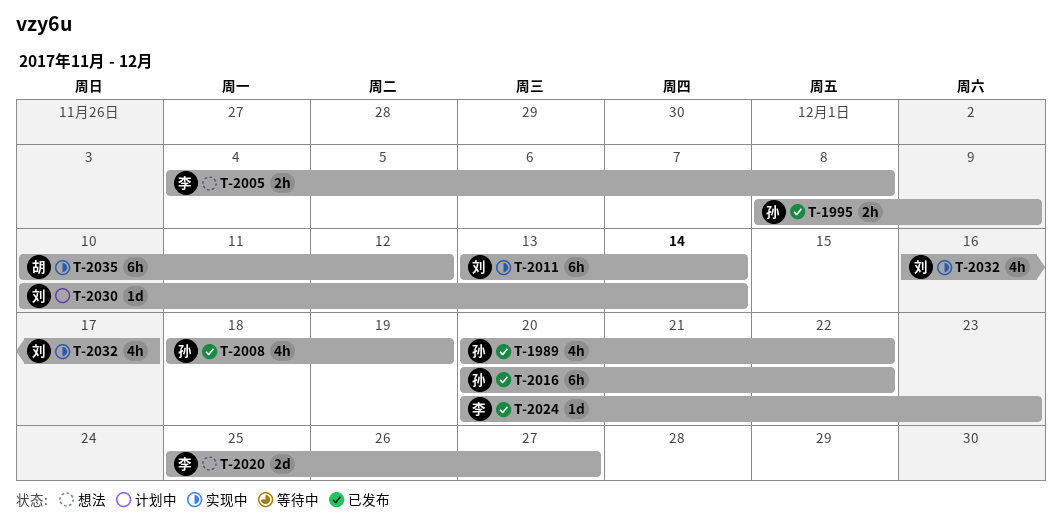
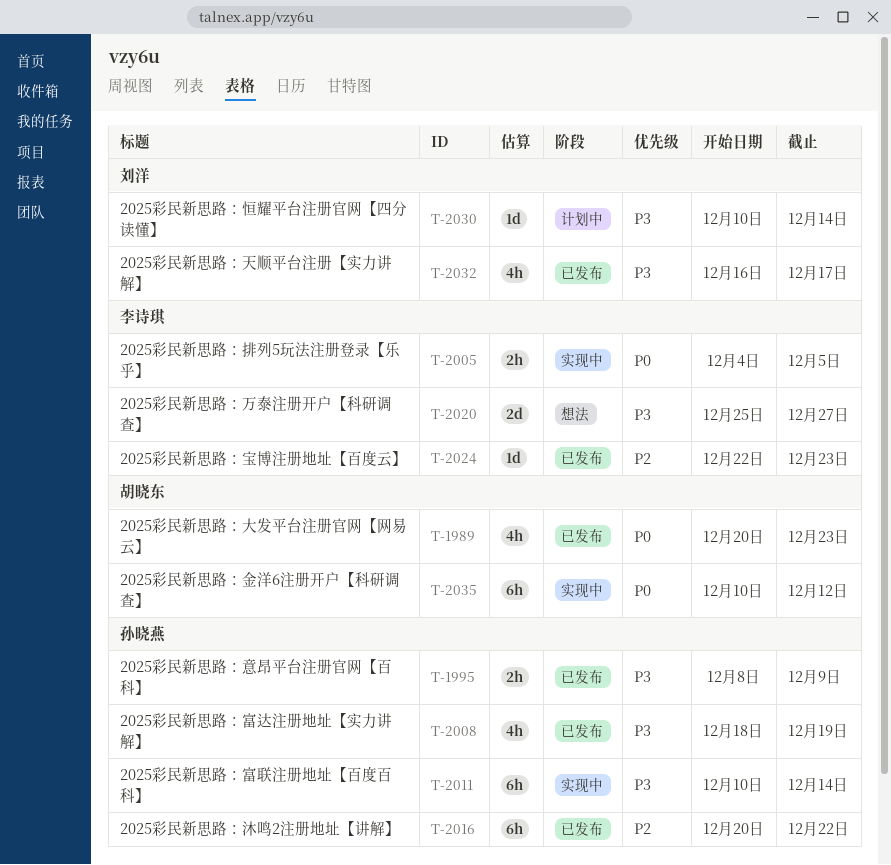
T-1989, owner: 孙晓燕 -> 胡晓东
T-1989, due: Dec 22 -> Dec 23
T-2005, status: 想法 -> 实现中
T-2005, due: Dec 8 -> Dec 5
T-2011, owner: 刘洋 -> 孙晓燕
T-2011, start: Dec 13 -> Dec 10
T-2024, start: Dec 20 -> Dec 22
T-2032, status: 实现中 -> 已发布

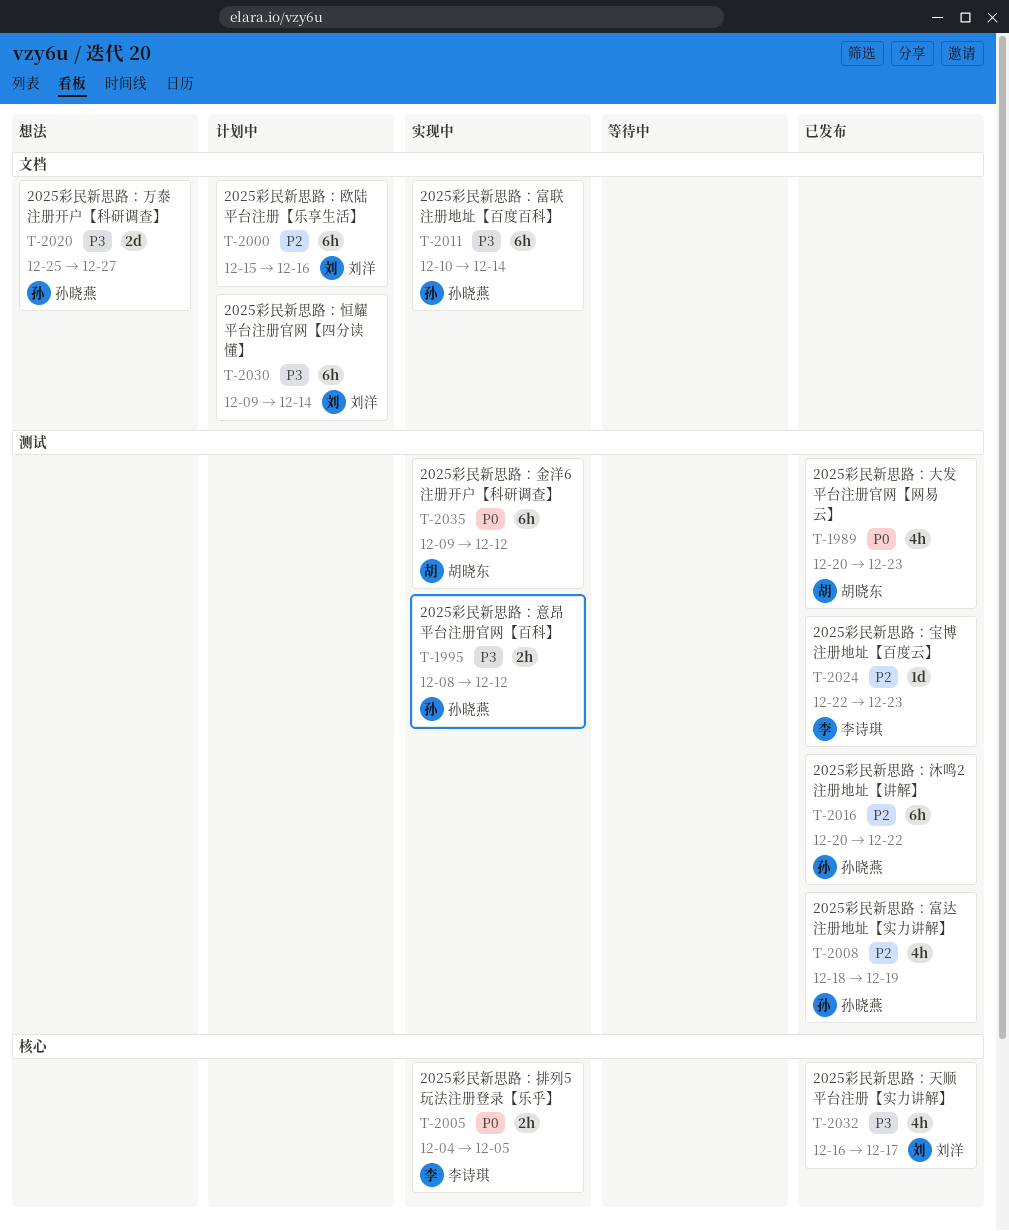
T-1995, status: 已发布 -> 实现中
T-1995, due: Dec 9 -> Dec 12
T-2000: none -> present
T-2008, priority: P3 -> P2
T-2020, owner: 李诗琪 -> 孙晓燕
T-2030, estimate: 1d -> 6h
T-2030, start: Dec 10 -> Dec 9
T-2035, start: Dec 10 -> Dec 9

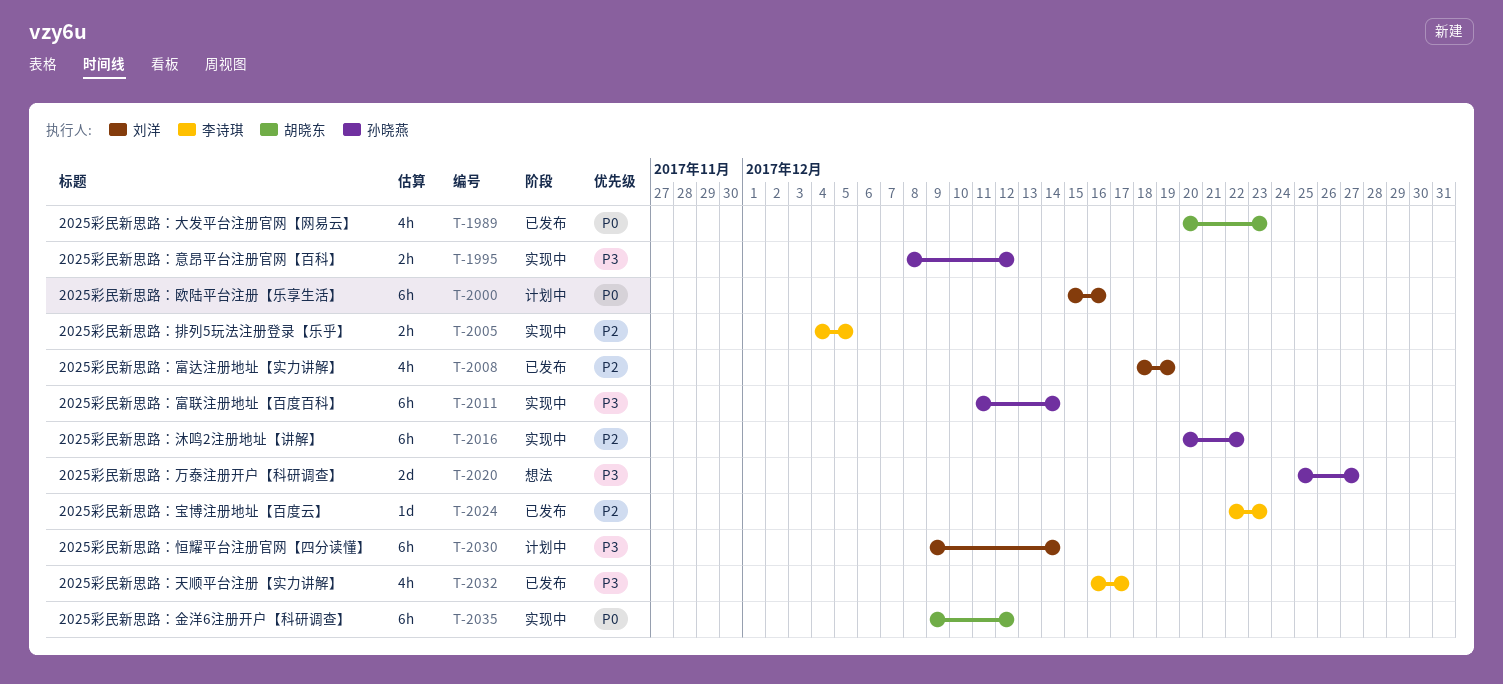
T-2000, priority: P2 -> P0
T-2005, priority: P0 -> P2
T-2008, owner: 孙晓燕 -> 刘洋
T-2011, start: Dec 10 -> Dec 11
T-2016, status: 已发布 -> 实现中
T-2032, owner: 刘洋 -> 李诗琪

